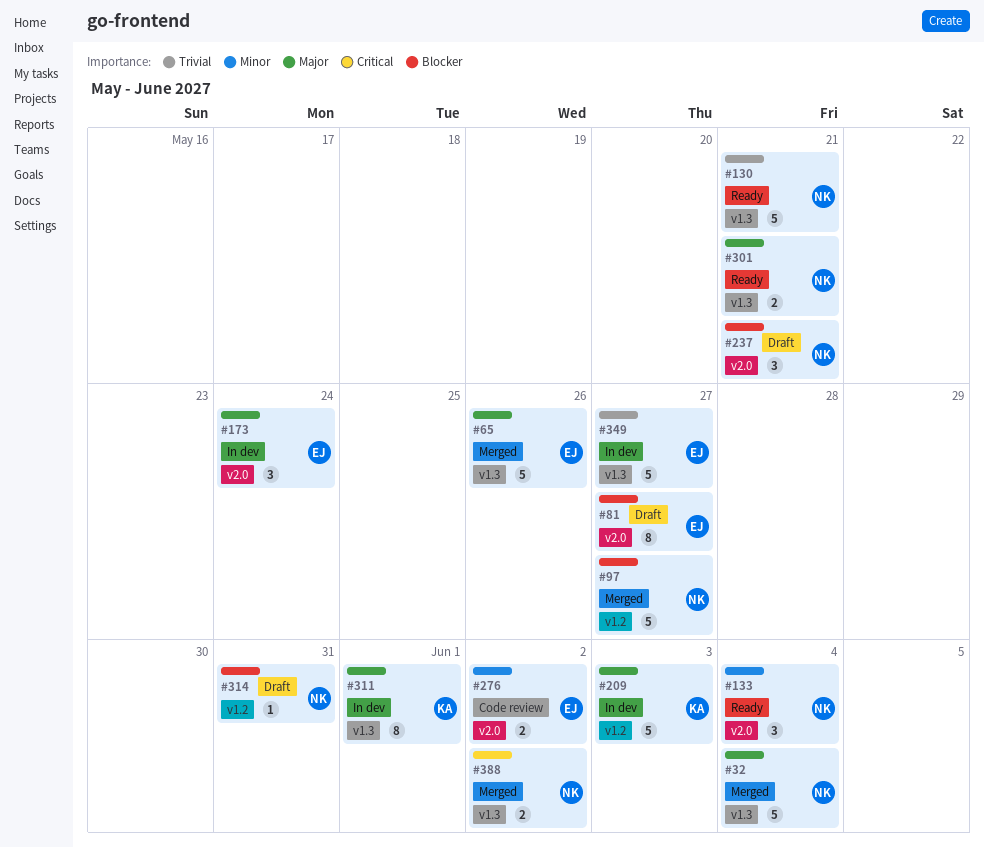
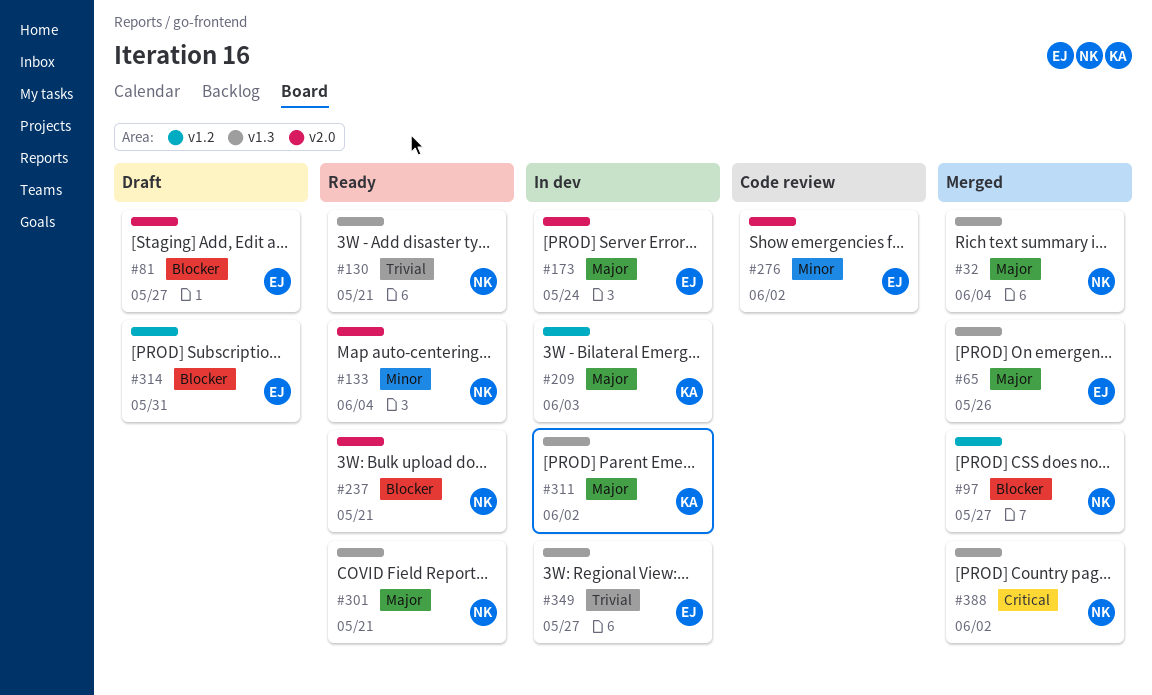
#237, status: Draft -> Ready
#311, due: Jun 1 -> Jun 2
#314, owner: NK -> EJ

